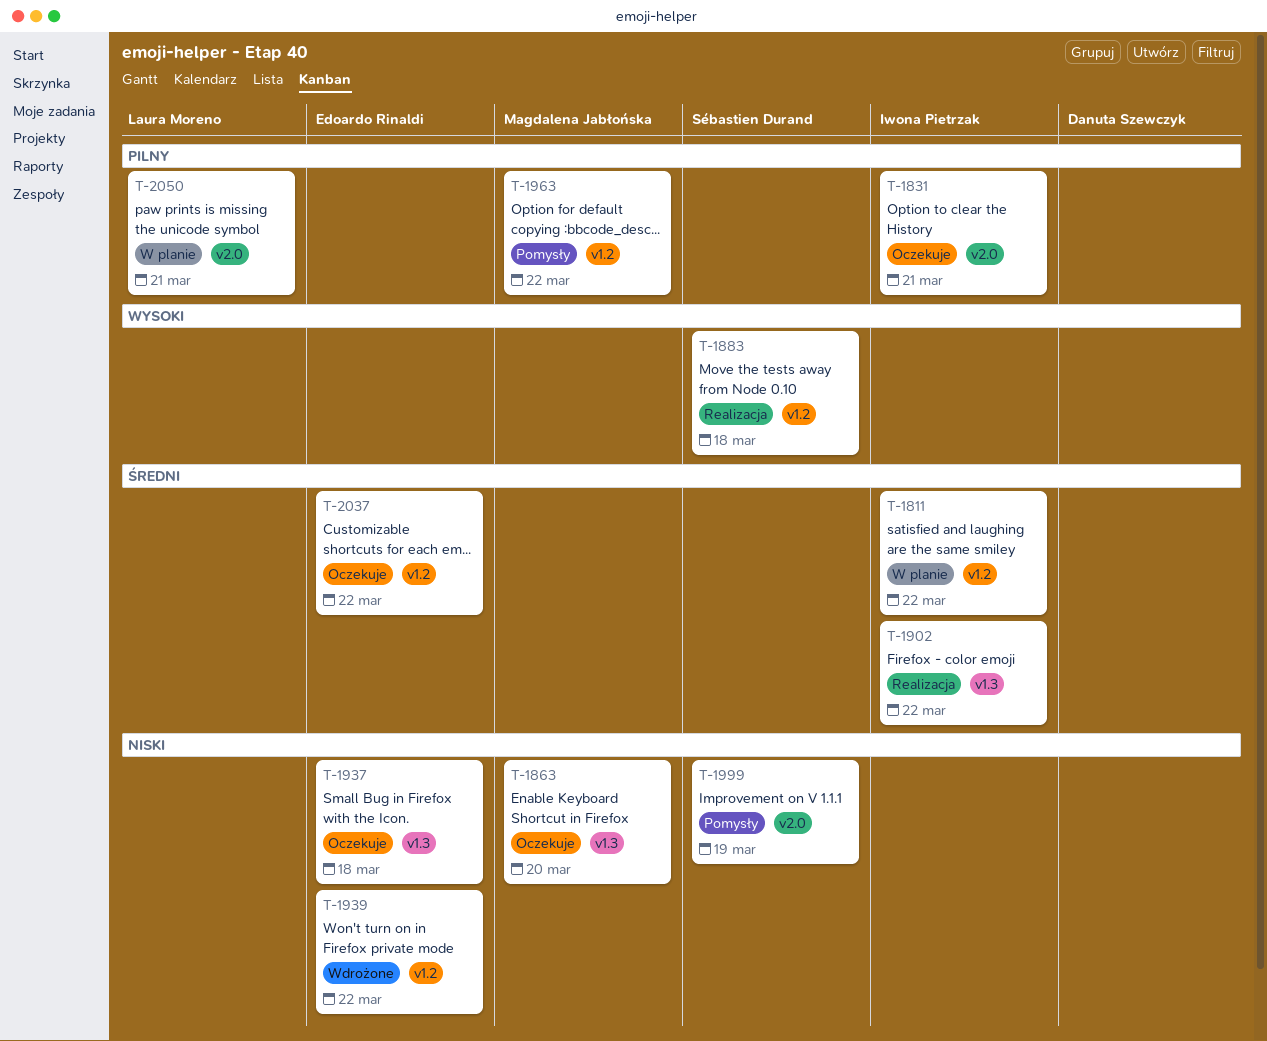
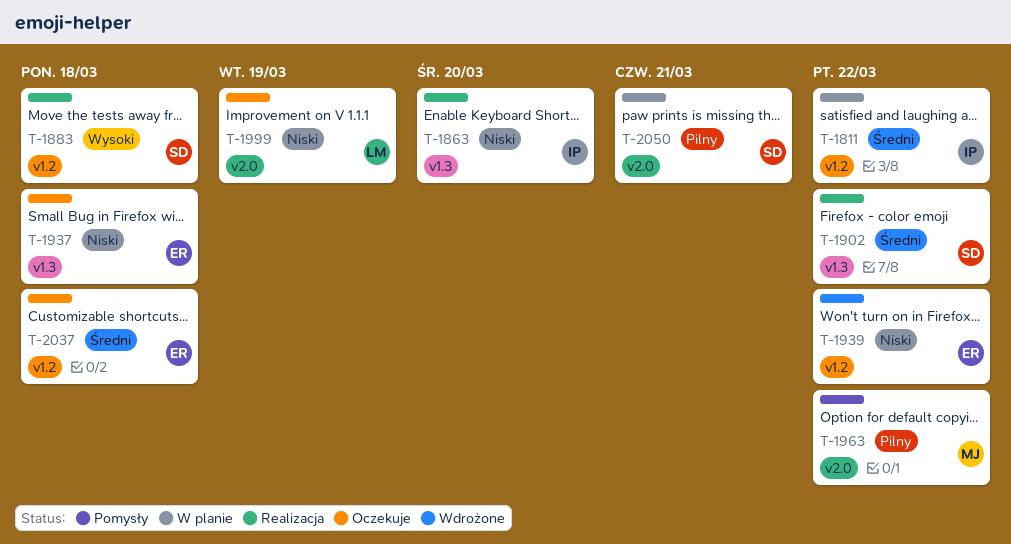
T-1831: present -> none
T-1863, status: Oczekuje -> Realizacja
T-1863, owner: Magdalena Jabłońska -> Iwona Pietrzak
T-1902, owner: Iwona Pietrzak -> Sébastien Durand
T-1963, label: v1.2 -> v2.0
T-1999, status: Pomysły -> Oczekuje
T-1999, owner: Sébastien Durand -> Laura Moreno
T-2037, due: Mar 22 -> Mar 18
T-2050, owner: Laura Moreno -> Sébastien Durand

